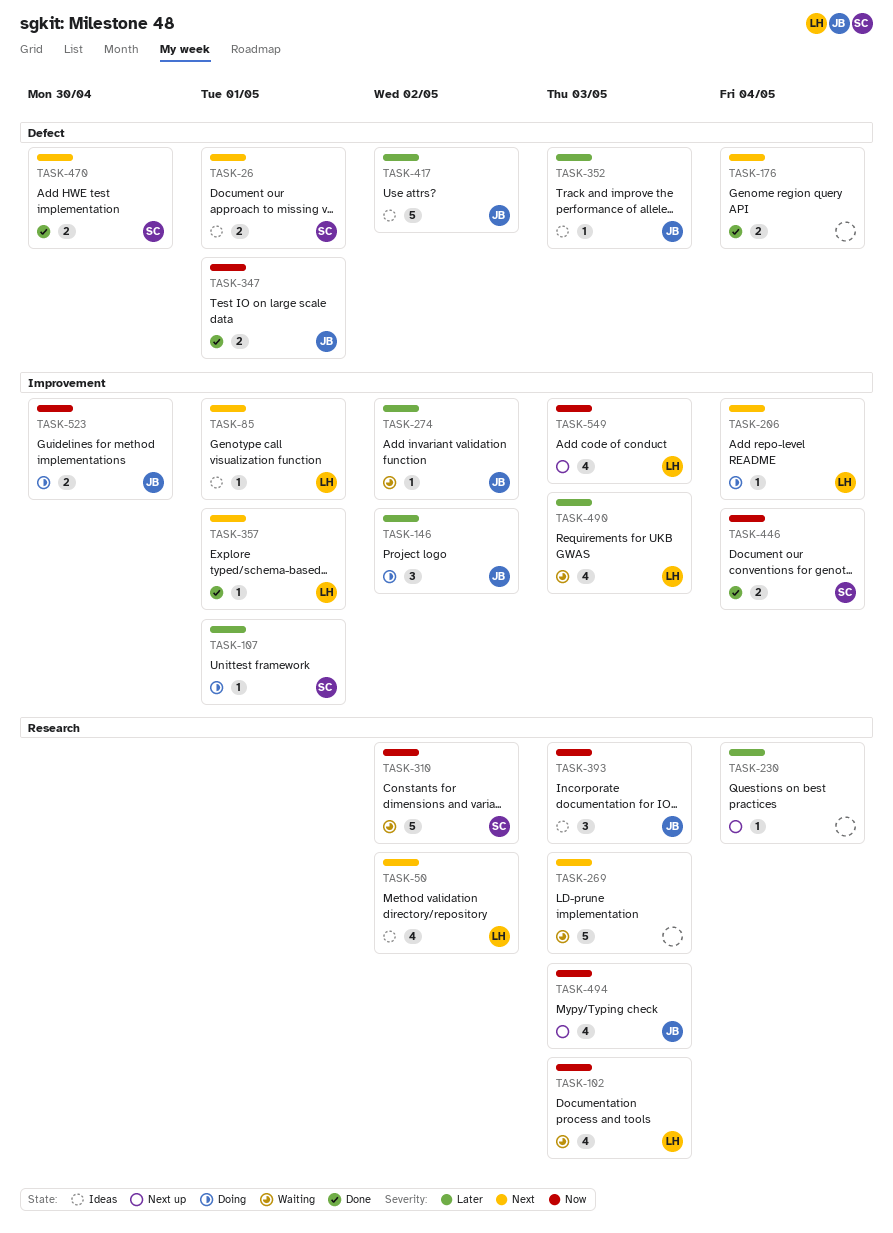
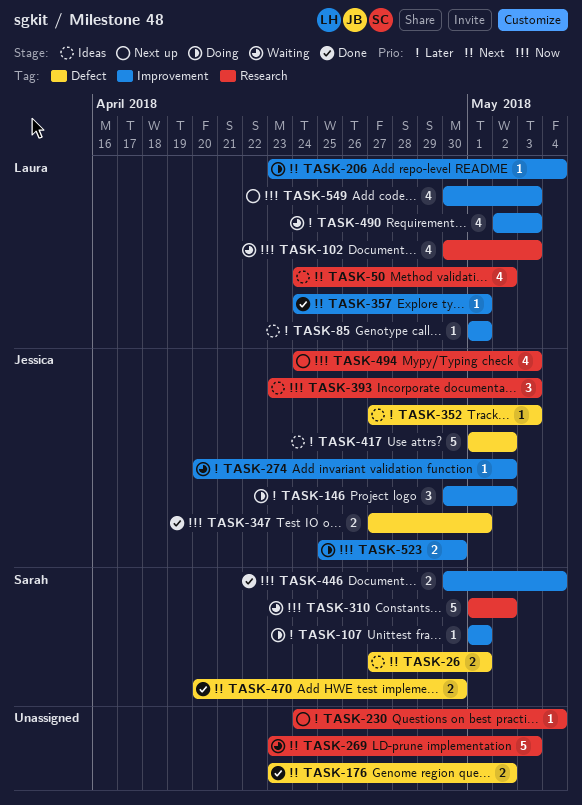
TASK-85, priority: Next -> Later
TASK-176, due: May 4 -> May 2

